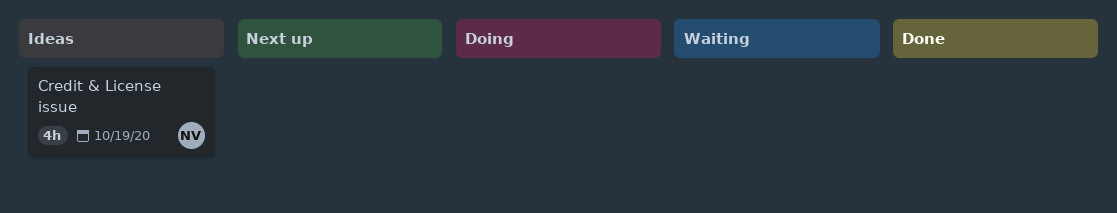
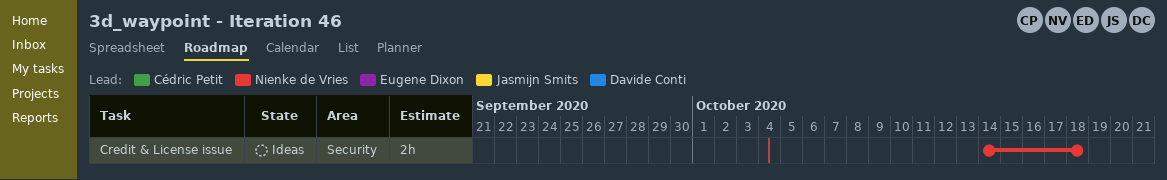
Credit & License issue, estimate: 4h -> 2h
Credit & License issue, due: Oct 19 -> Oct 18

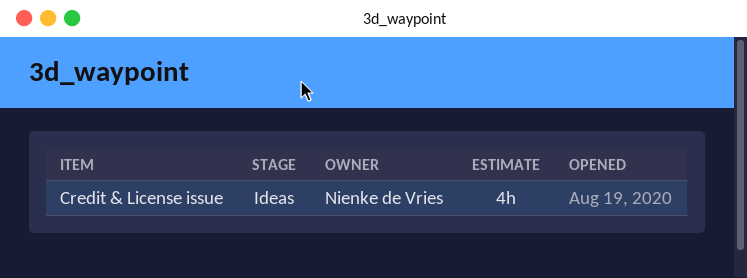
Credit & License issue, estimate: 2h -> 4h

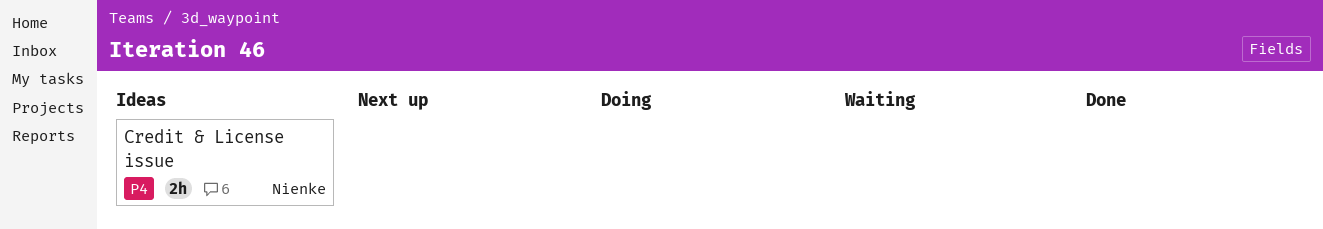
Credit & License issue, estimate: 4h -> 2h

